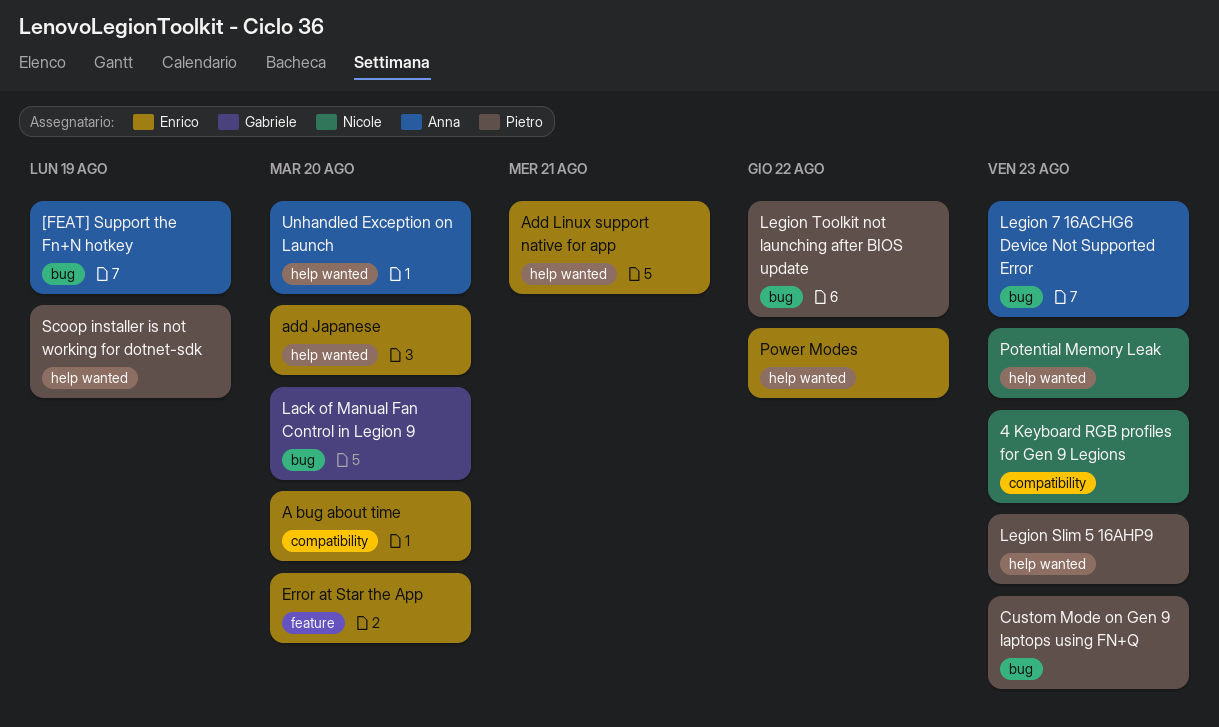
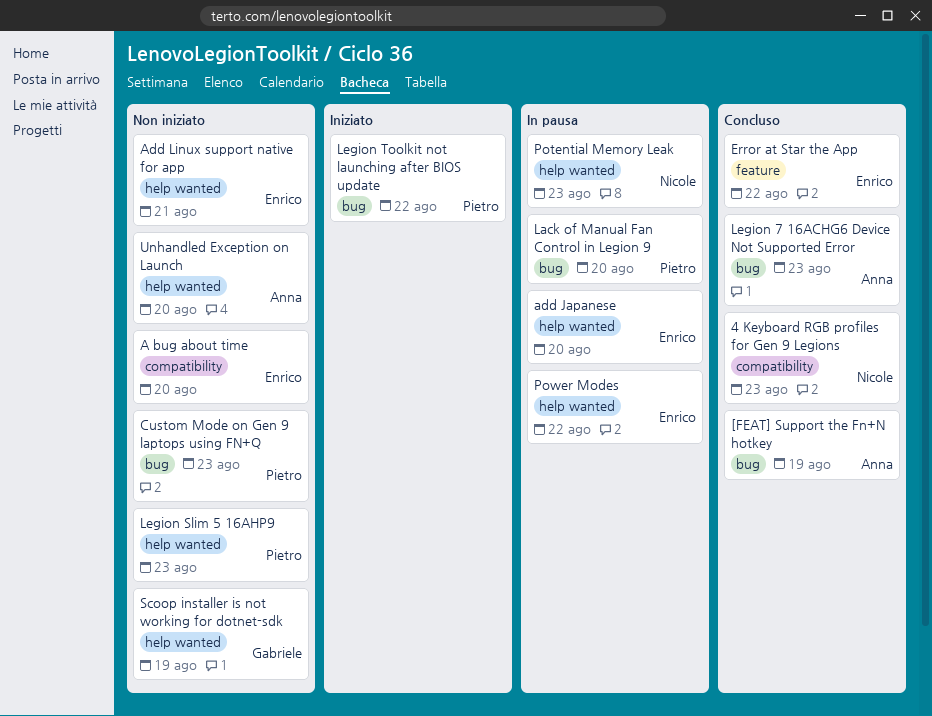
Error at Star the App, due: Aug 20 -> Aug 22
Lack of Manual Fan Control in Legion 9, owner: Gabriele -> Pietro
Scoop installer is not working for dotnet-sdk, owner: Pietro -> Gabriele

